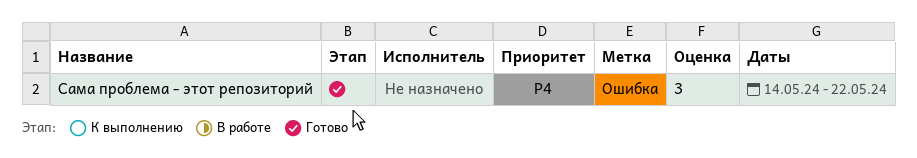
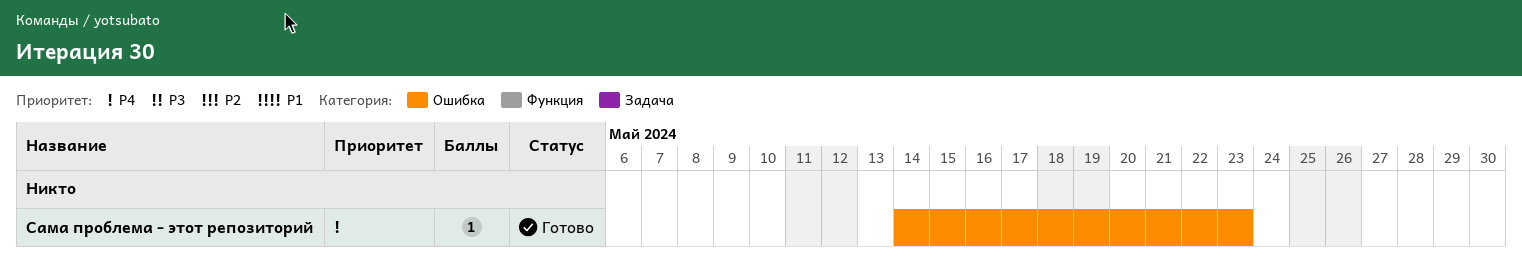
Сама проблема - этот репозиторий, estimate: 3 -> 1
Сама проблема - этот репозиторий, due: May 22 -> May 23

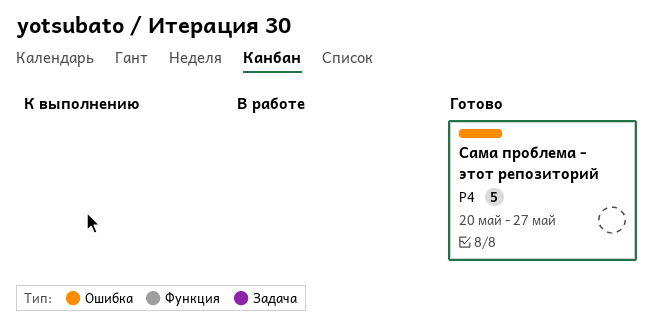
Сама проблема - этот репозиторий, estimate: 1 -> 5
Сама проблема - этот репозиторий, start: May 14 -> May 20
Сама проблема - этот репозиторий, due: May 23 -> May 27

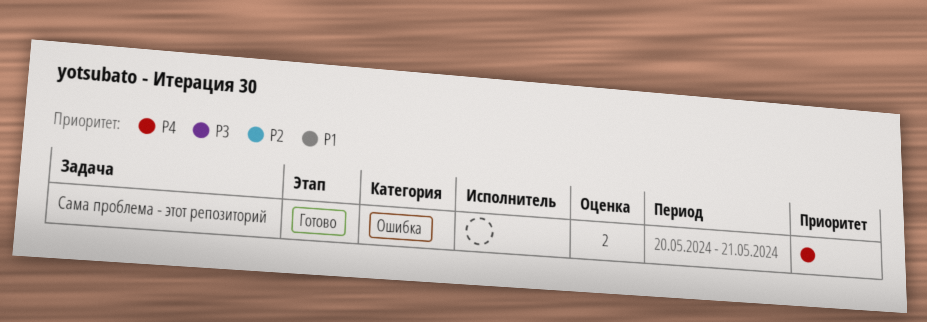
Сама проблема - этот репозиторий, estimate: 5 -> 2
Сама проблема - этот репозиторий, due: May 27 -> May 21

